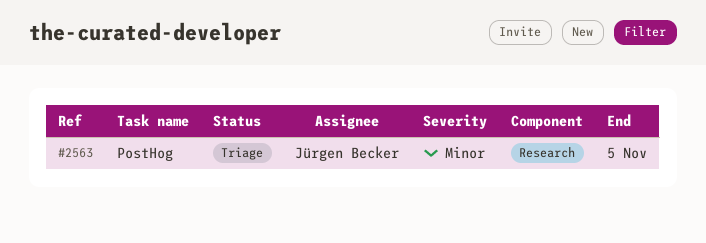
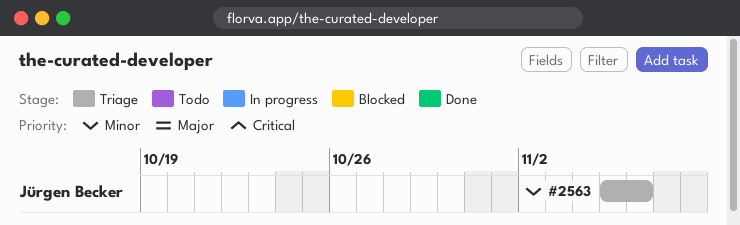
#2563, due: Nov 5 -> Nov 6

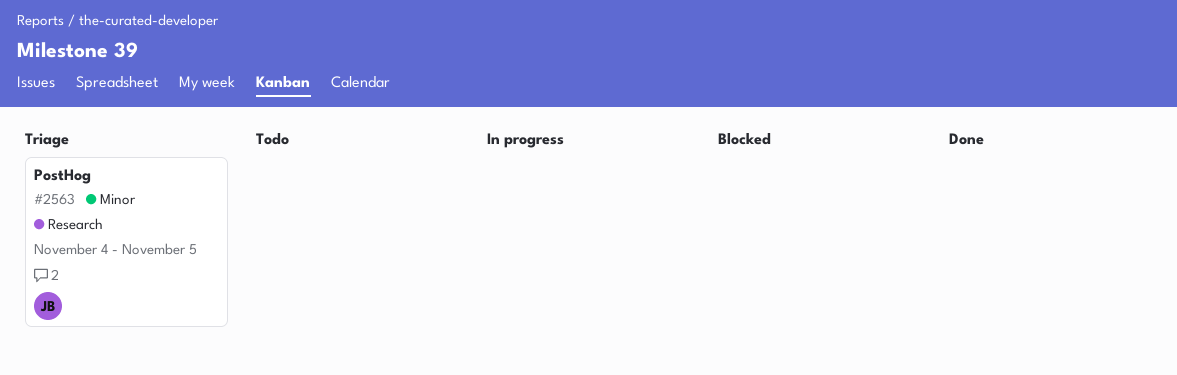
#2563, start: Nov 5 -> Nov 4
#2563, due: Nov 6 -> Nov 5

